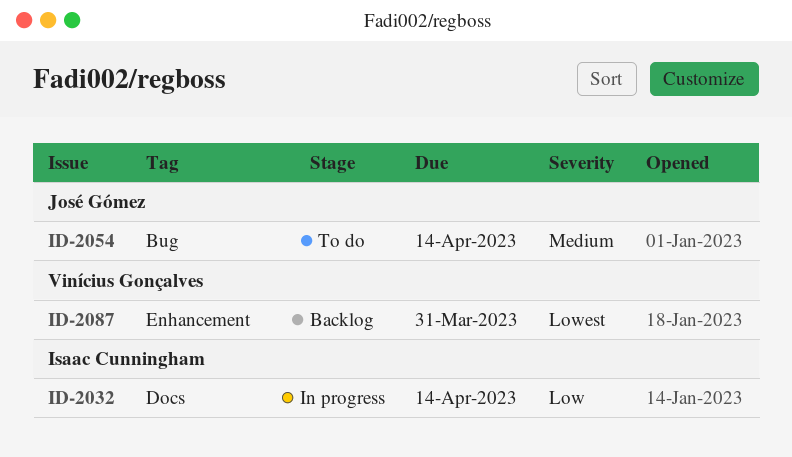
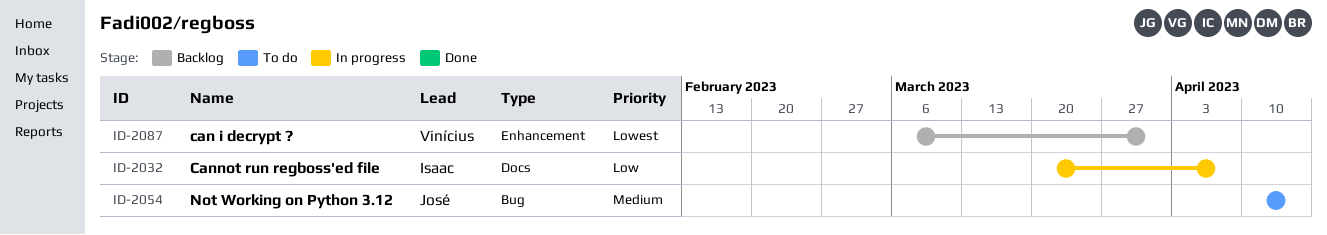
ID-2032, due: Apr 14 -> Apr 7

